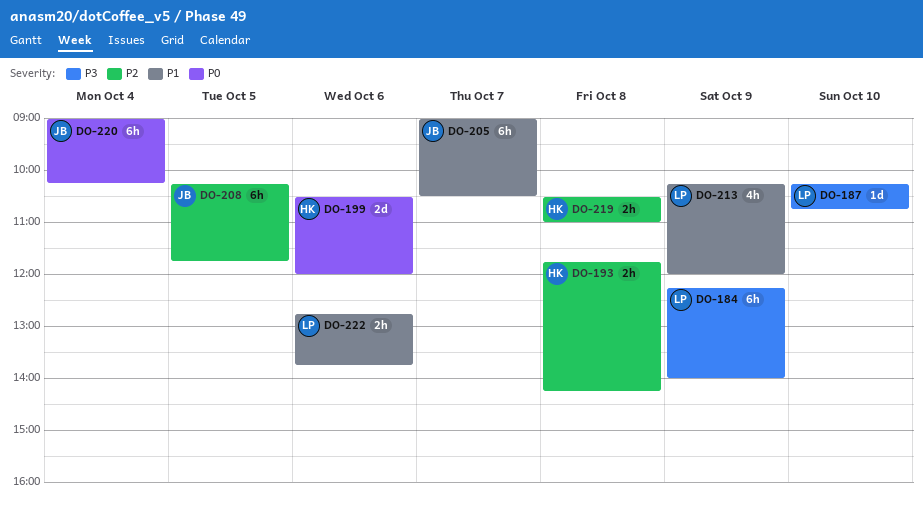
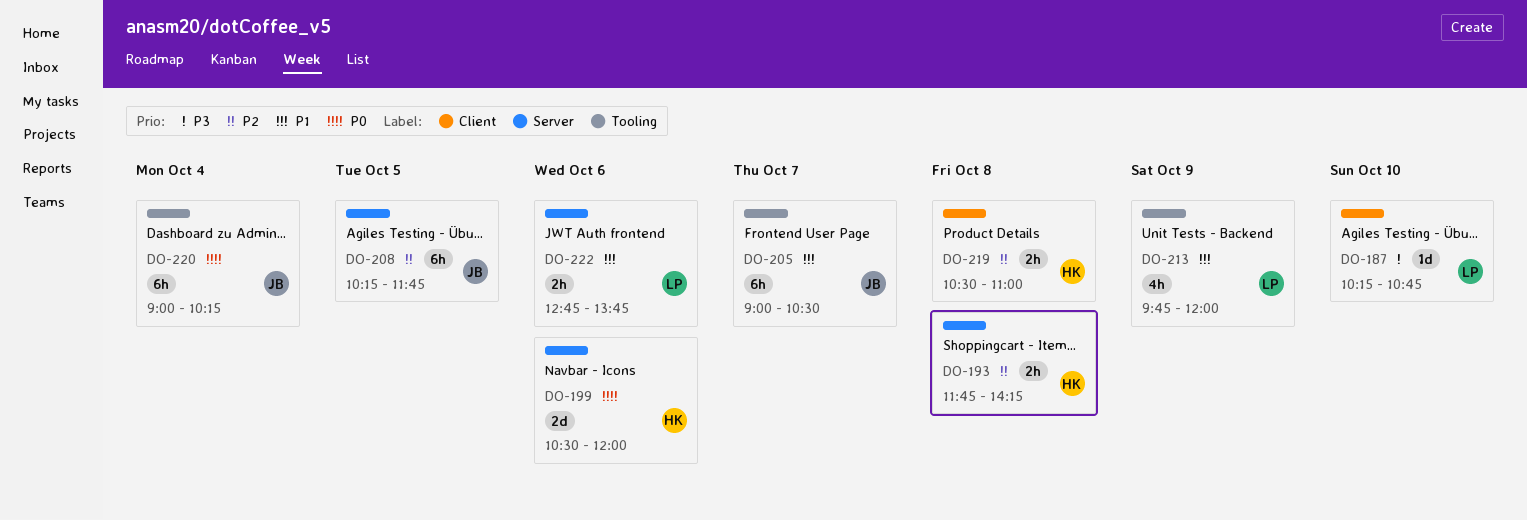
DO-184: present -> none
DO-213, begins: 10:15 -> 09:45

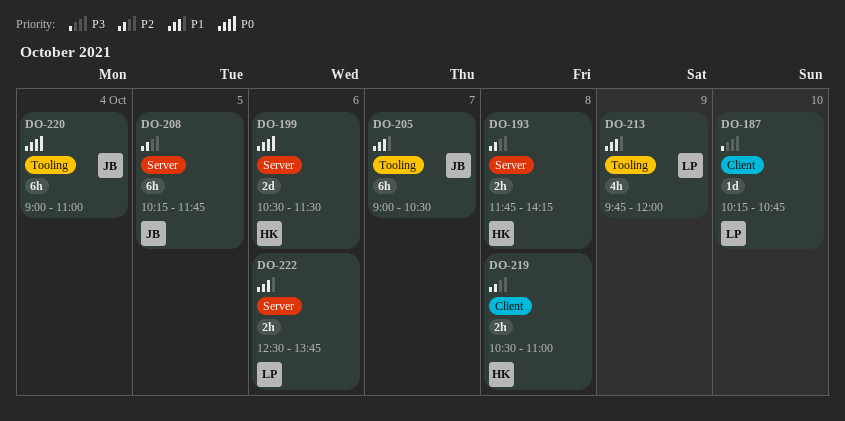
DO-199, ends: 12:00 -> 11:30
DO-220, ends: 10:15 -> 11:00
DO-222, begins: 12:45 -> 12:30

